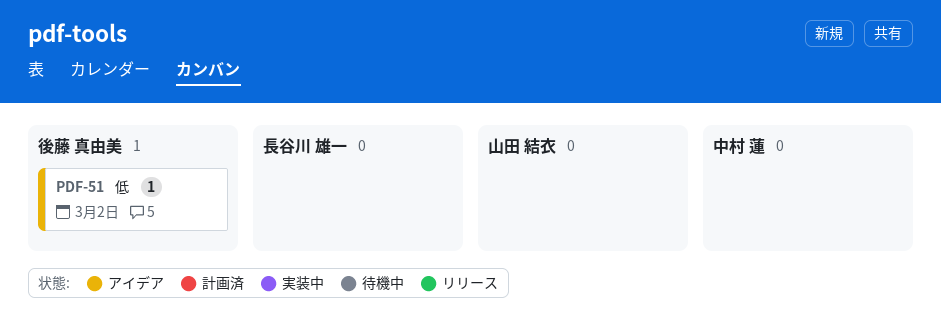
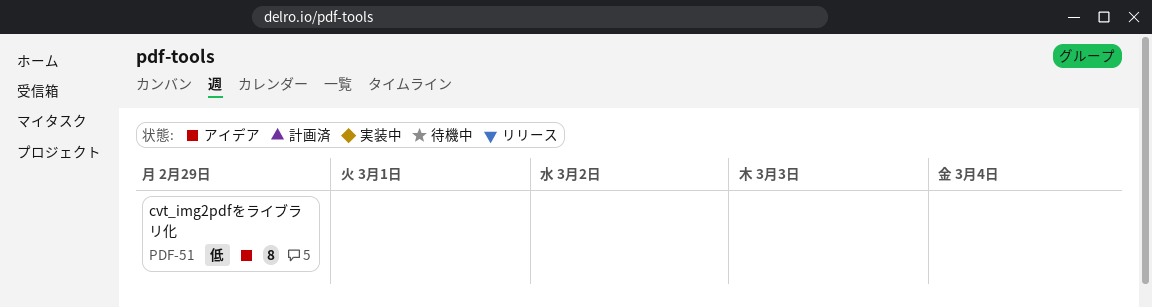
PDF-51, estimate: 1 -> 8
PDF-51, due: Mar 2 -> Feb 29

